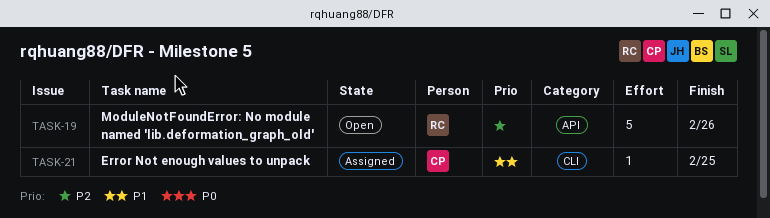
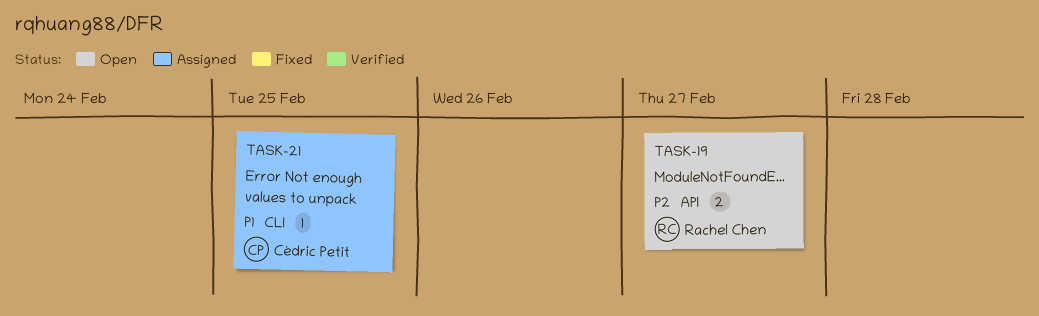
TASK-19, estimate: 5 -> 2
TASK-19, due: Feb 26 -> Feb 27

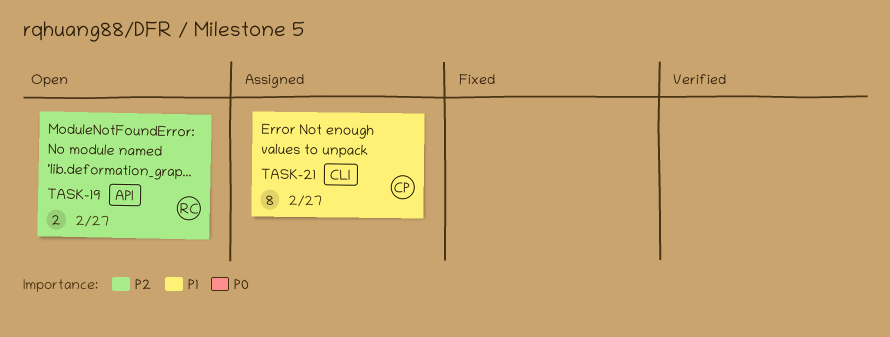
TASK-21, estimate: 1 -> 8
TASK-21, due: Feb 25 -> Feb 27

